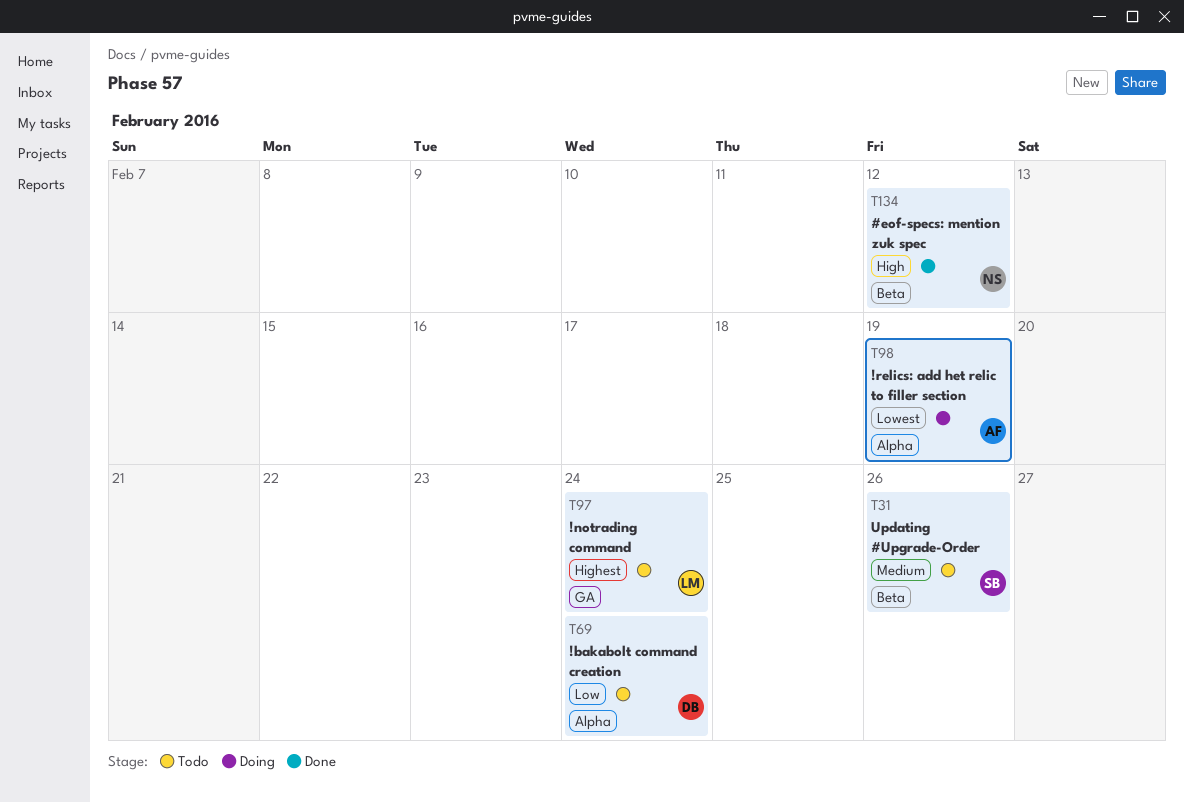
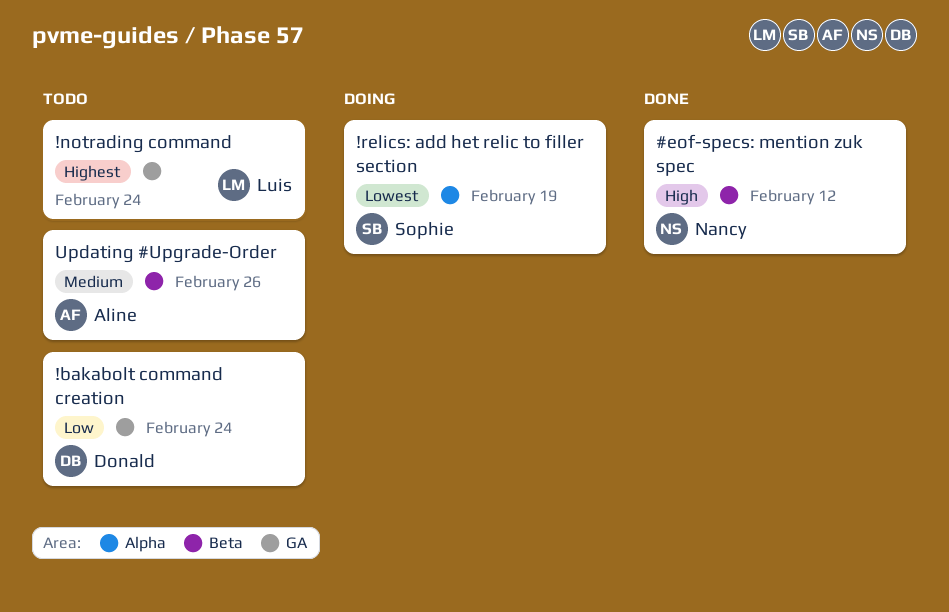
!bakabolt command creation, label: Alpha -> GA
!relics: add het relic to filler section, owner: Aline -> Sophie
Updating #Upgrade-Order, owner: Sophie -> Aline

